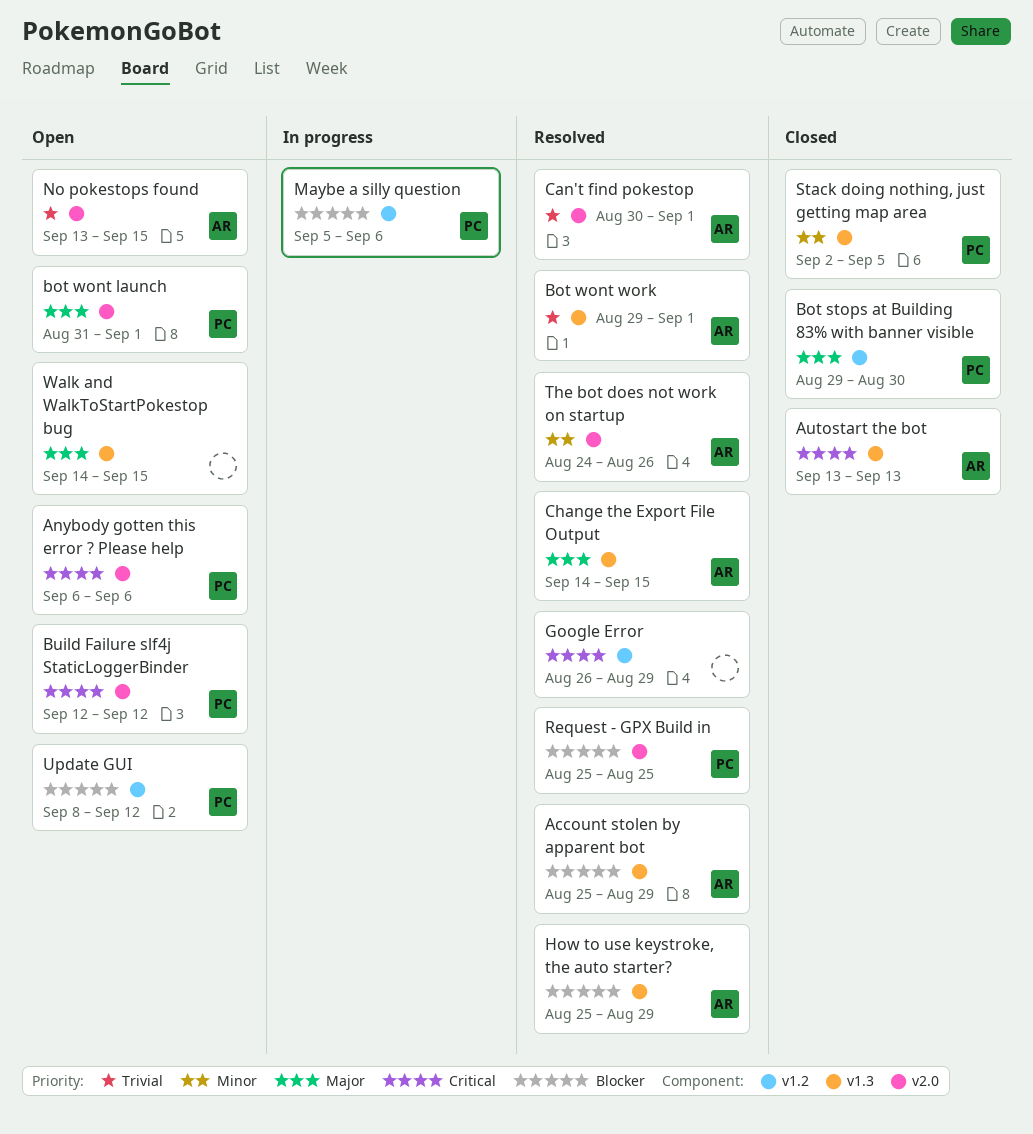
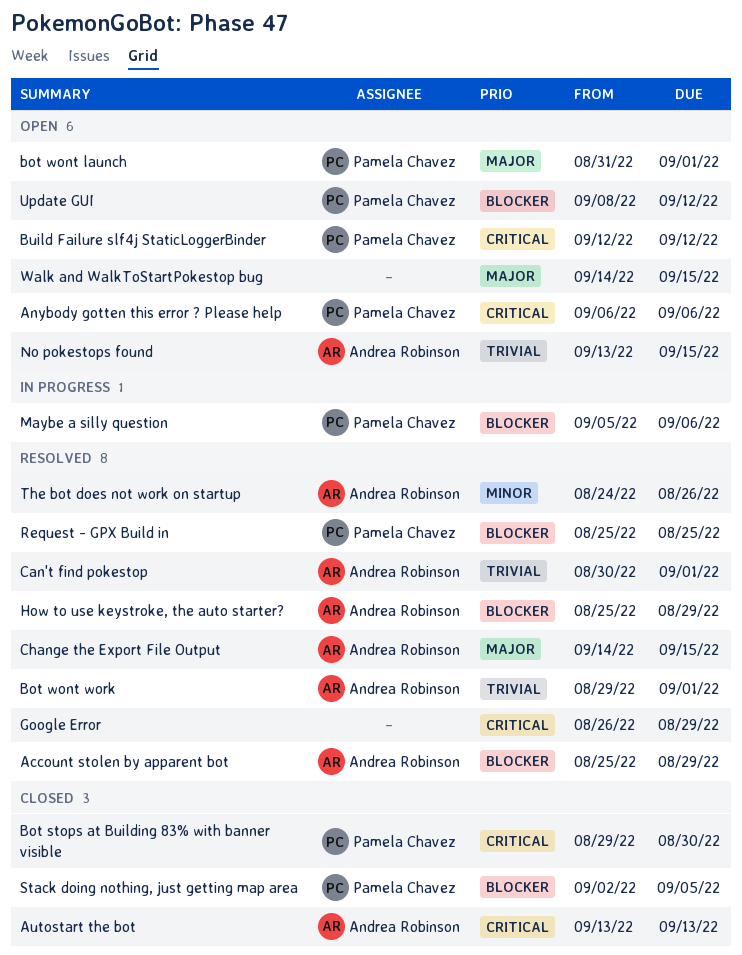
Bot stops at Building 83% with banner visible, priority: Major -> Critical
Stack doing nothing, just getting map area, priority: Minor -> Blocker

